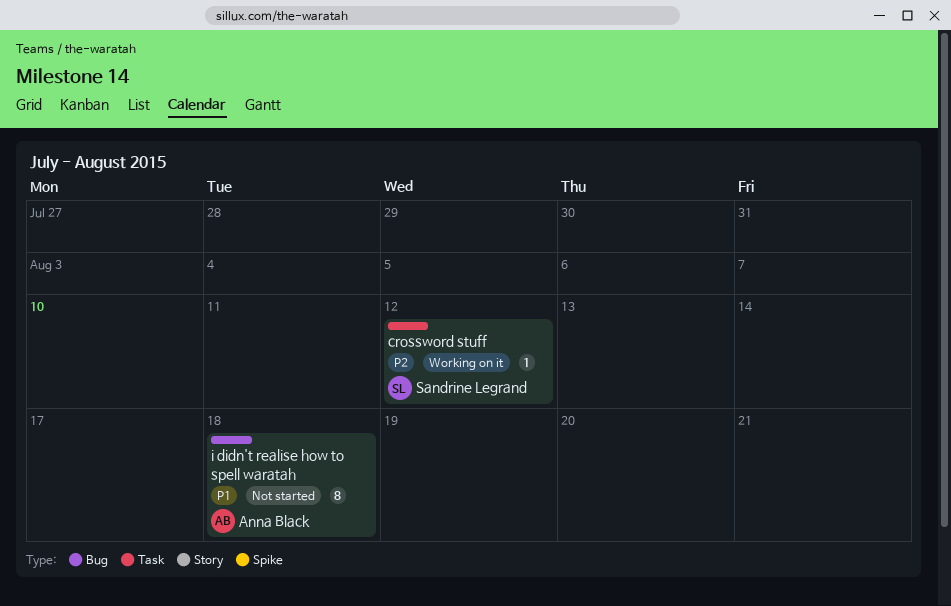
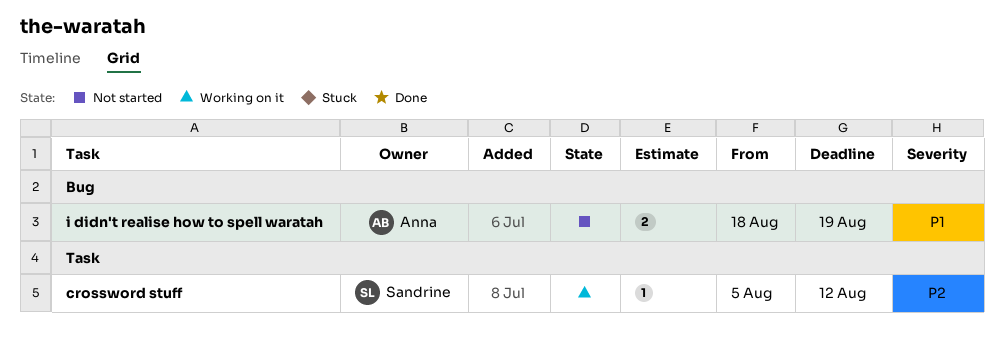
i didn't realise how to spell waratah, estimate: 8 -> 2
i didn't realise how to spell waratah, due: Aug 18 -> Aug 19

